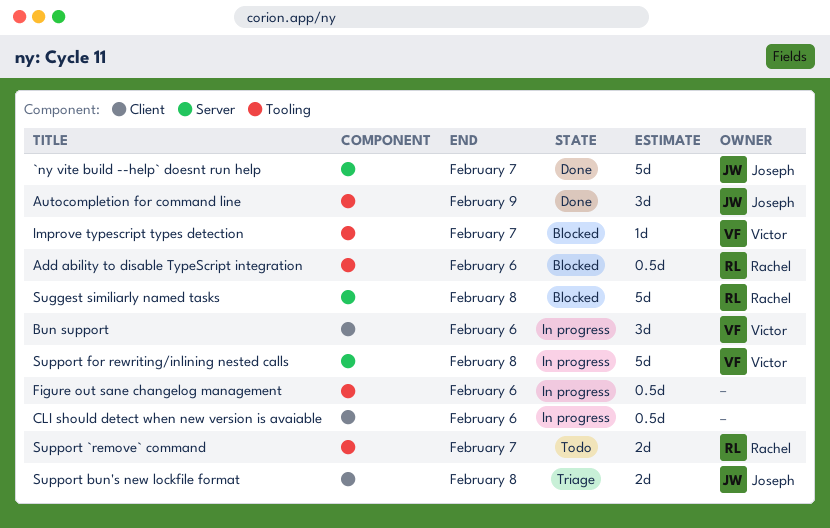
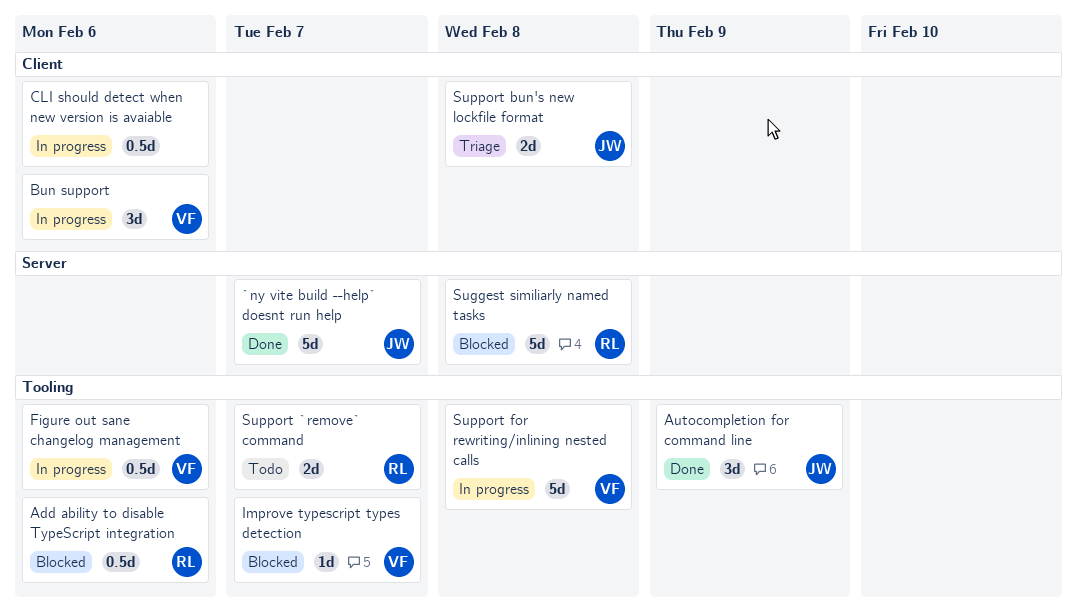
Figure out sane changelog management, owner: none -> Victor
Support for rewriting/inlining nested calls, label: Server -> Tooling

